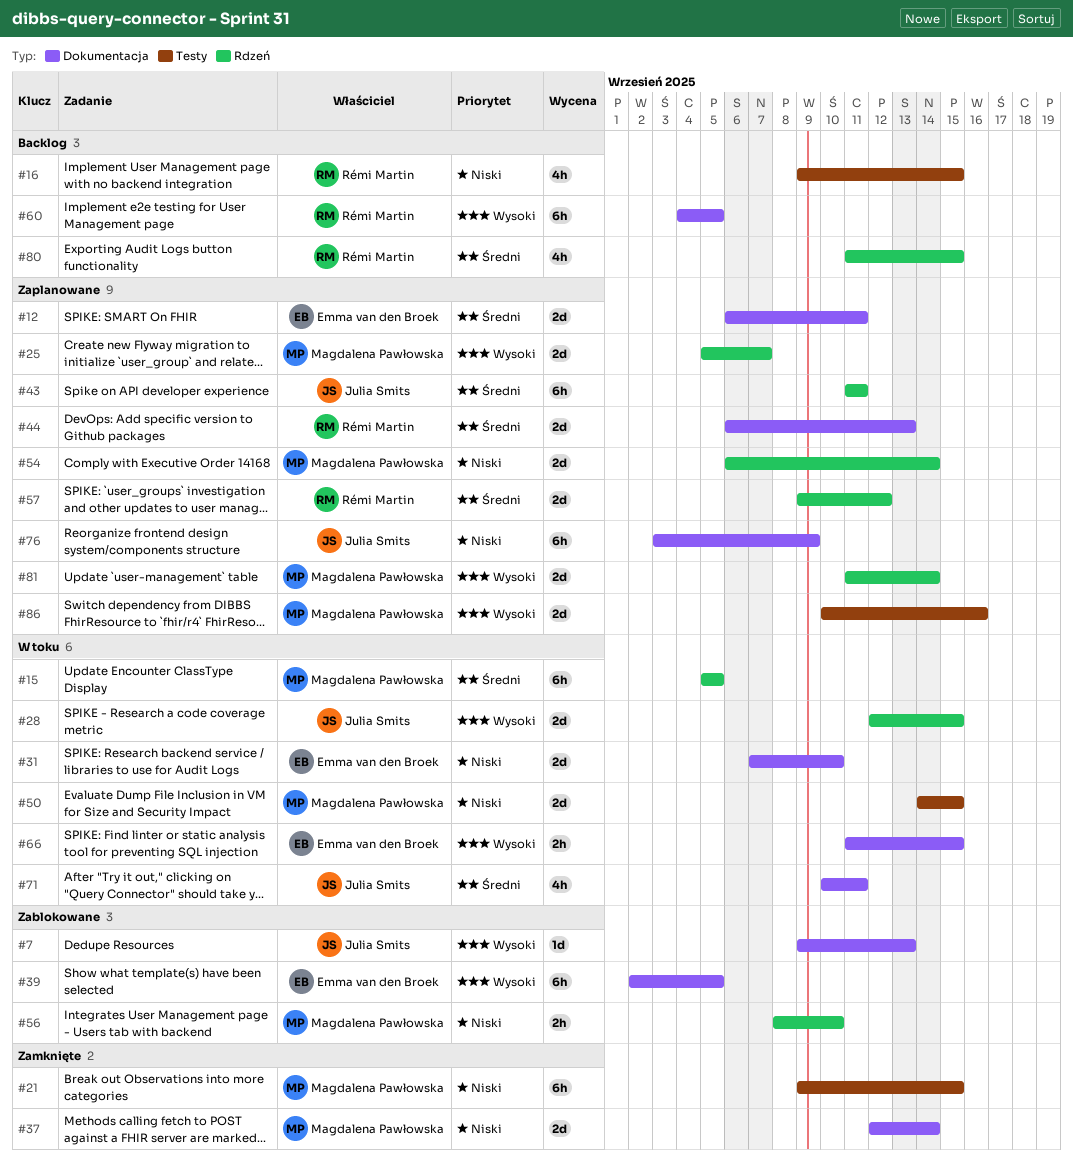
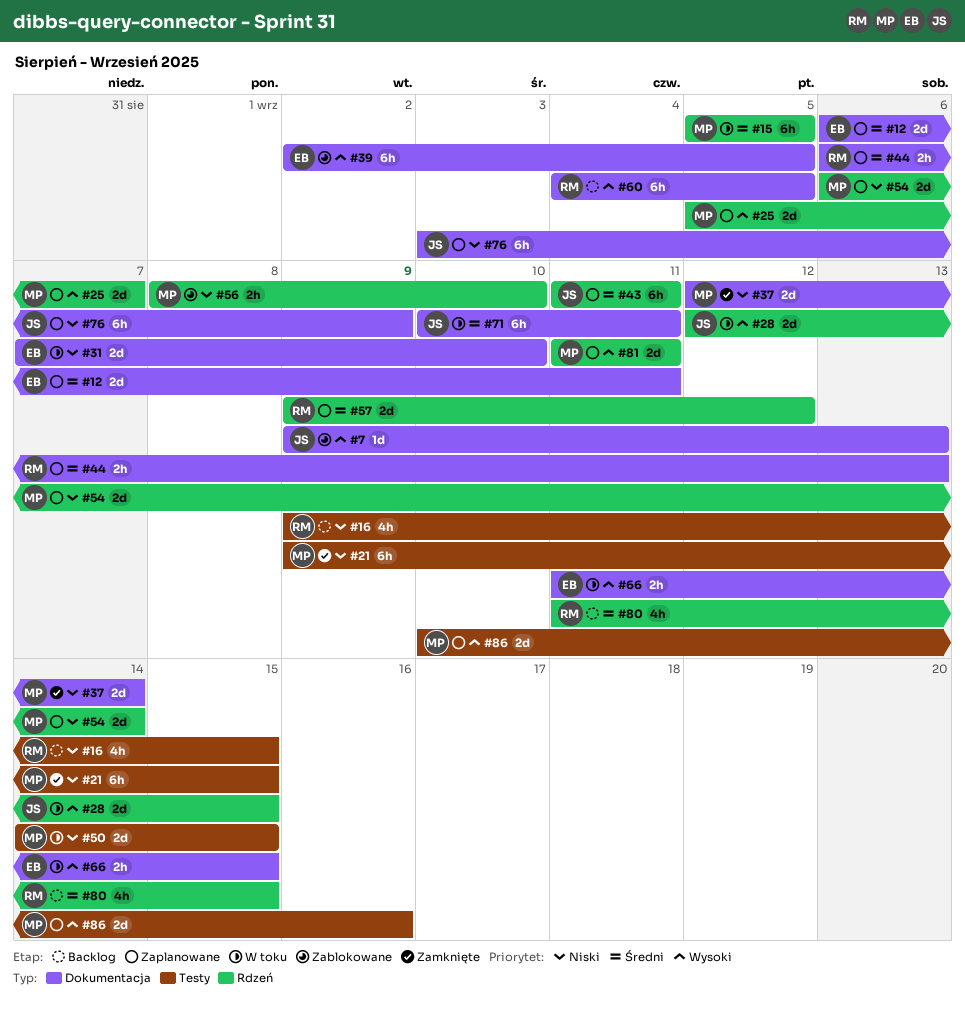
#44, estimate: 2d -> 2h
#71, estimate: 4h -> 6h
#81, due: Sep 14 -> Sep 11

